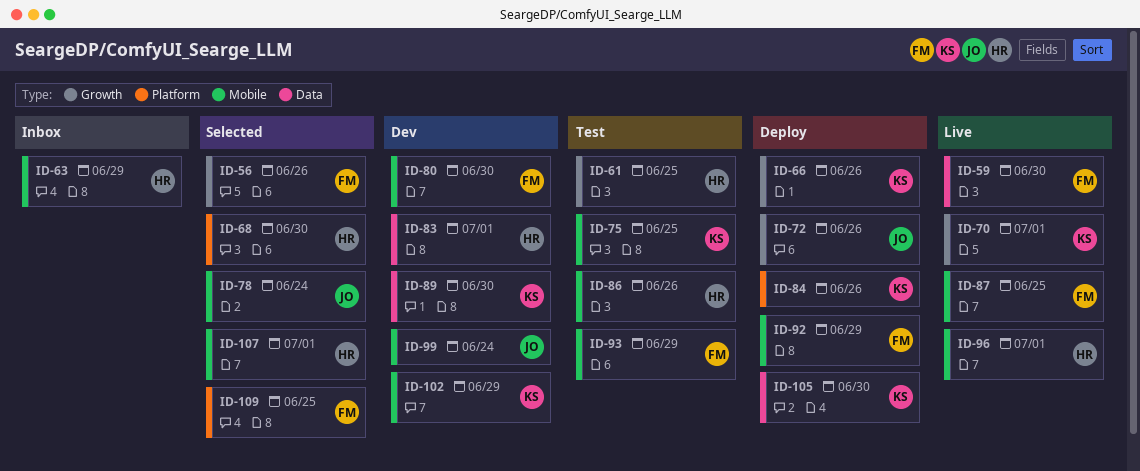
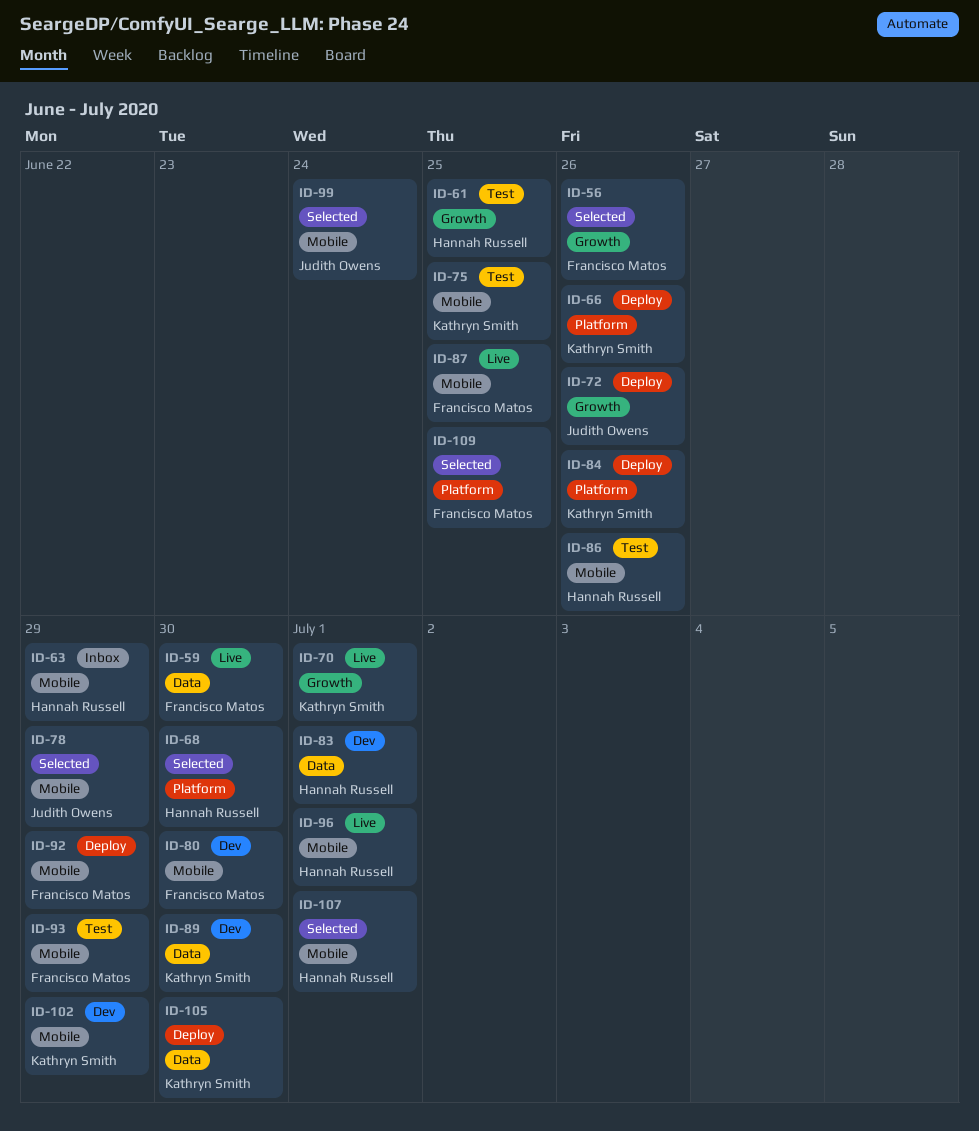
ID-66, label: Growth -> Platform
ID-78, due: Jun 24 -> Jun 29
ID-99, status: Dev -> Selected

